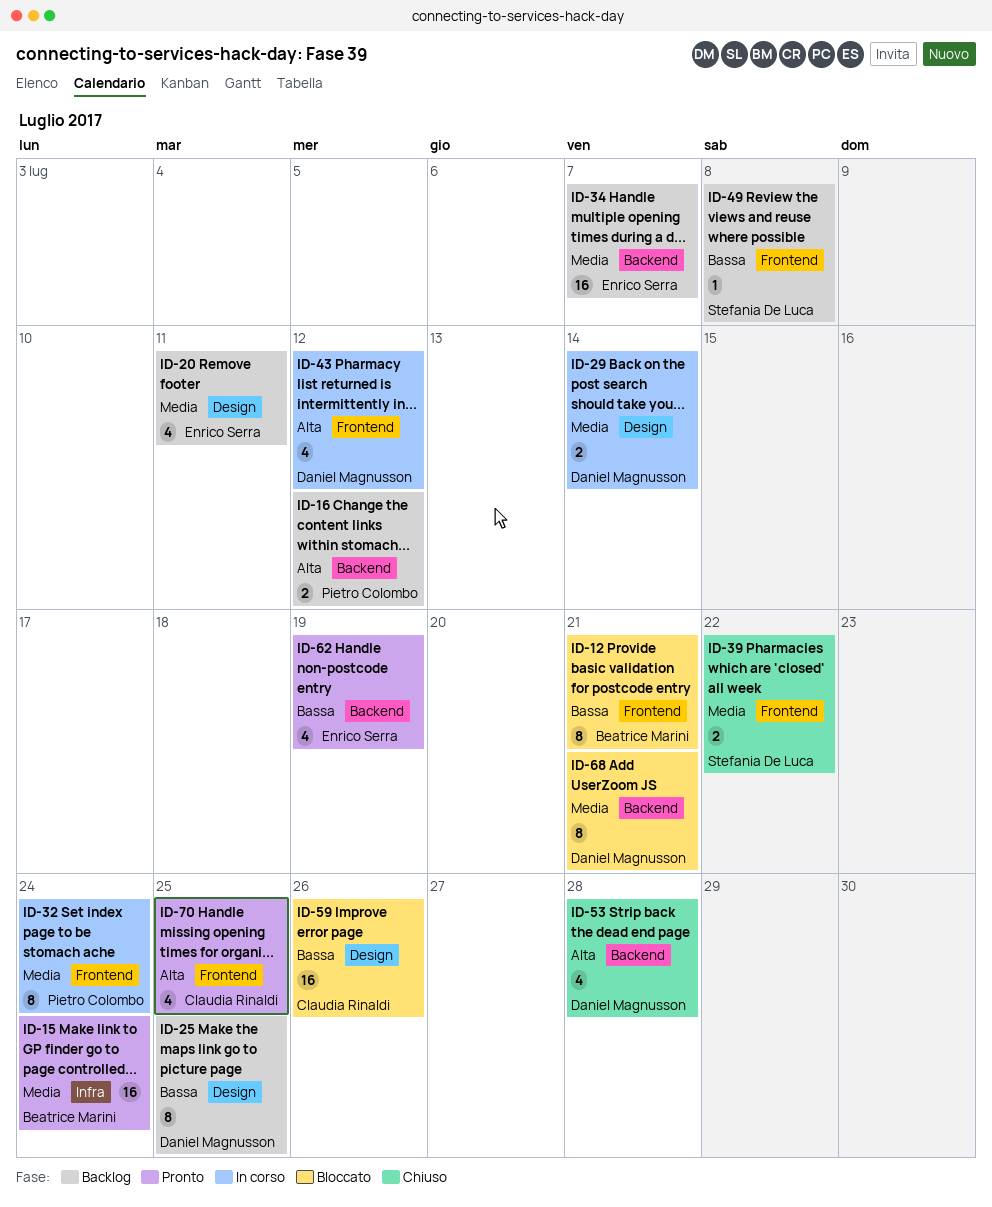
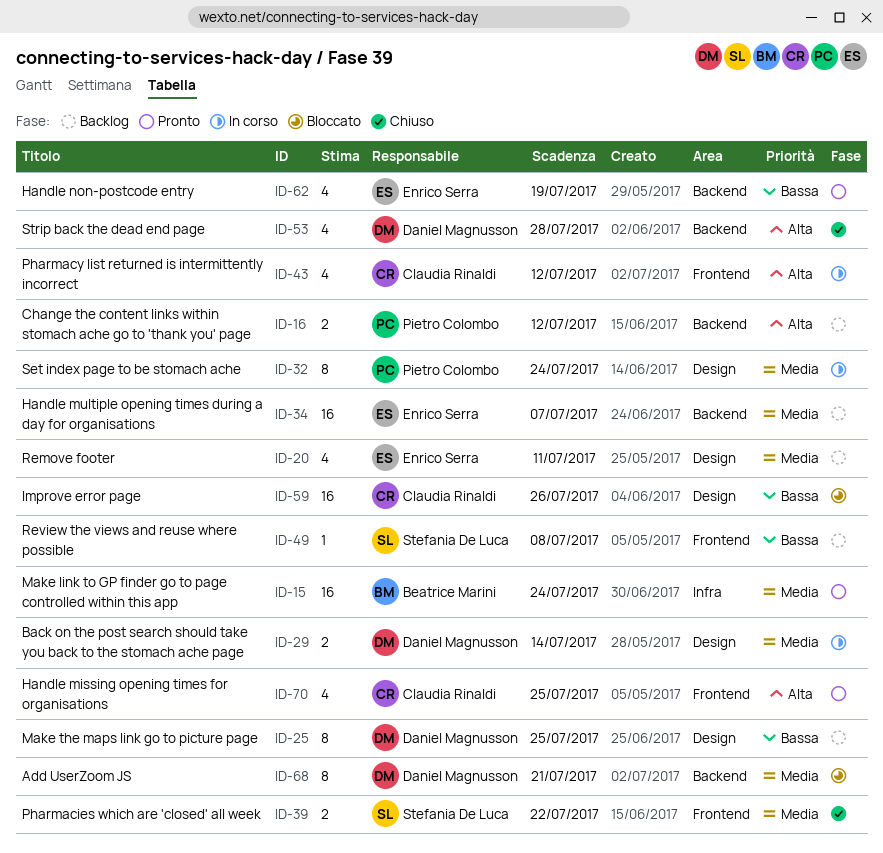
ID-12: present -> none
ID-32, label: Frontend -> Design
ID-43, owner: Daniel Magnusson -> Claudia Rinaldi

